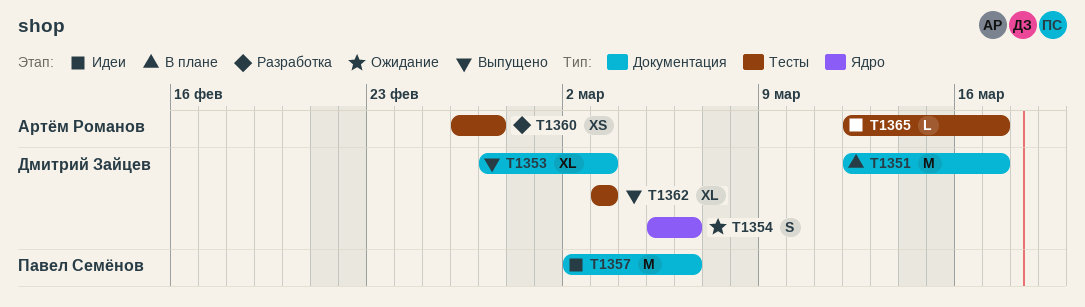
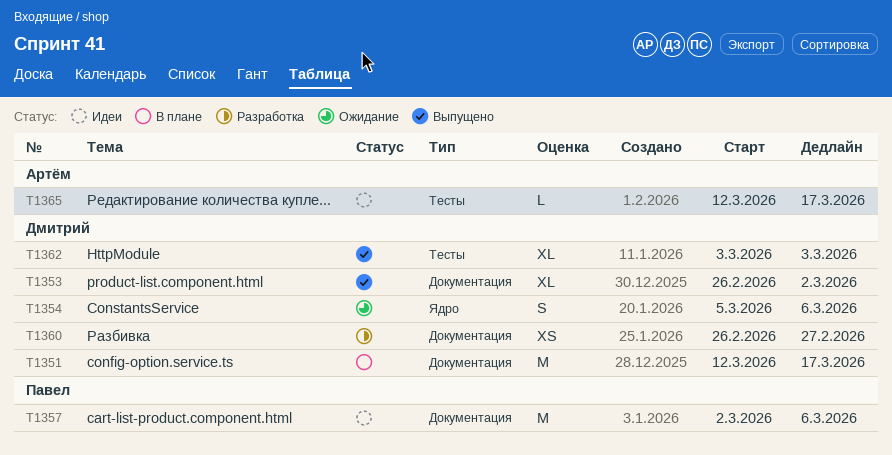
T1353, start: Feb 27 -> Feb 26
T1353, due: Mar 3 -> Mar 2
T1360, owner: Артём Романов -> Дмитрий Зайцев
T1360, label: Тесты -> Документация

